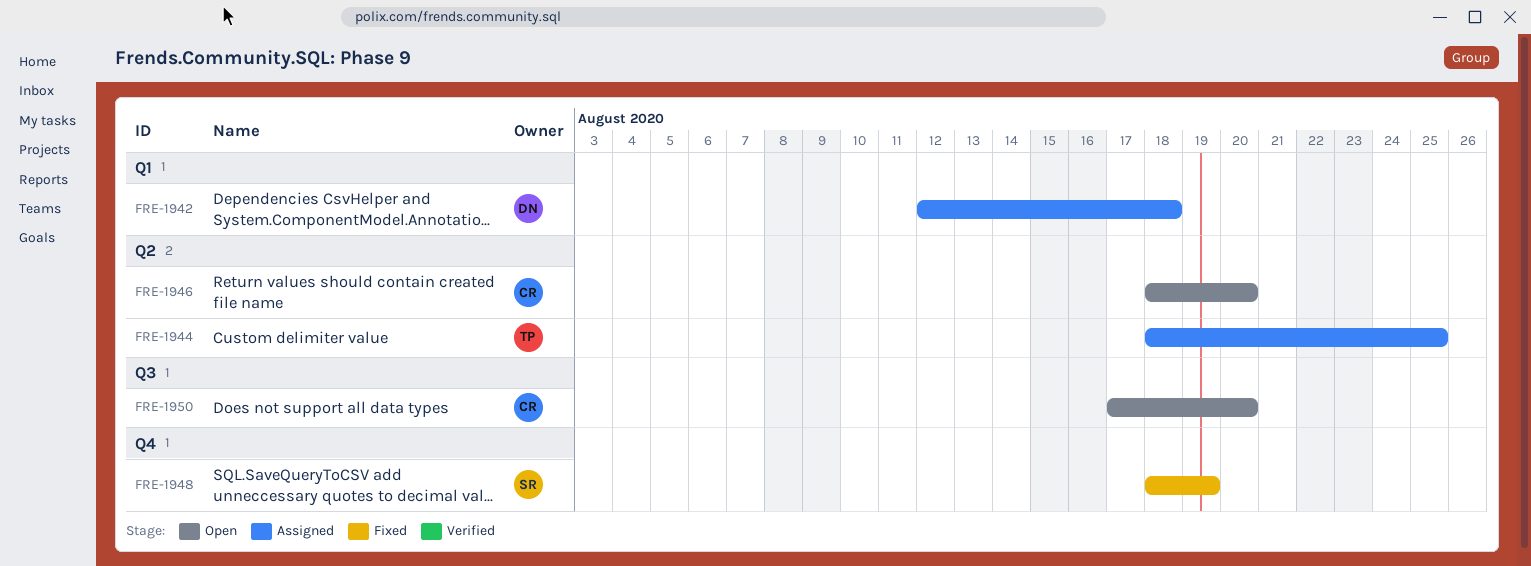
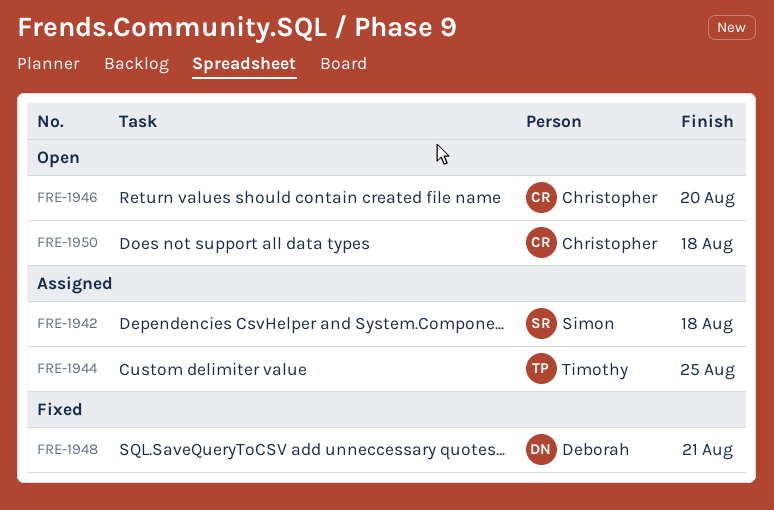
FRE-1942, owner: Deborah -> Simon
FRE-1948, owner: Simon -> Deborah
FRE-1948, due: Aug 19 -> Aug 21
FRE-1950, due: Aug 20 -> Aug 18

